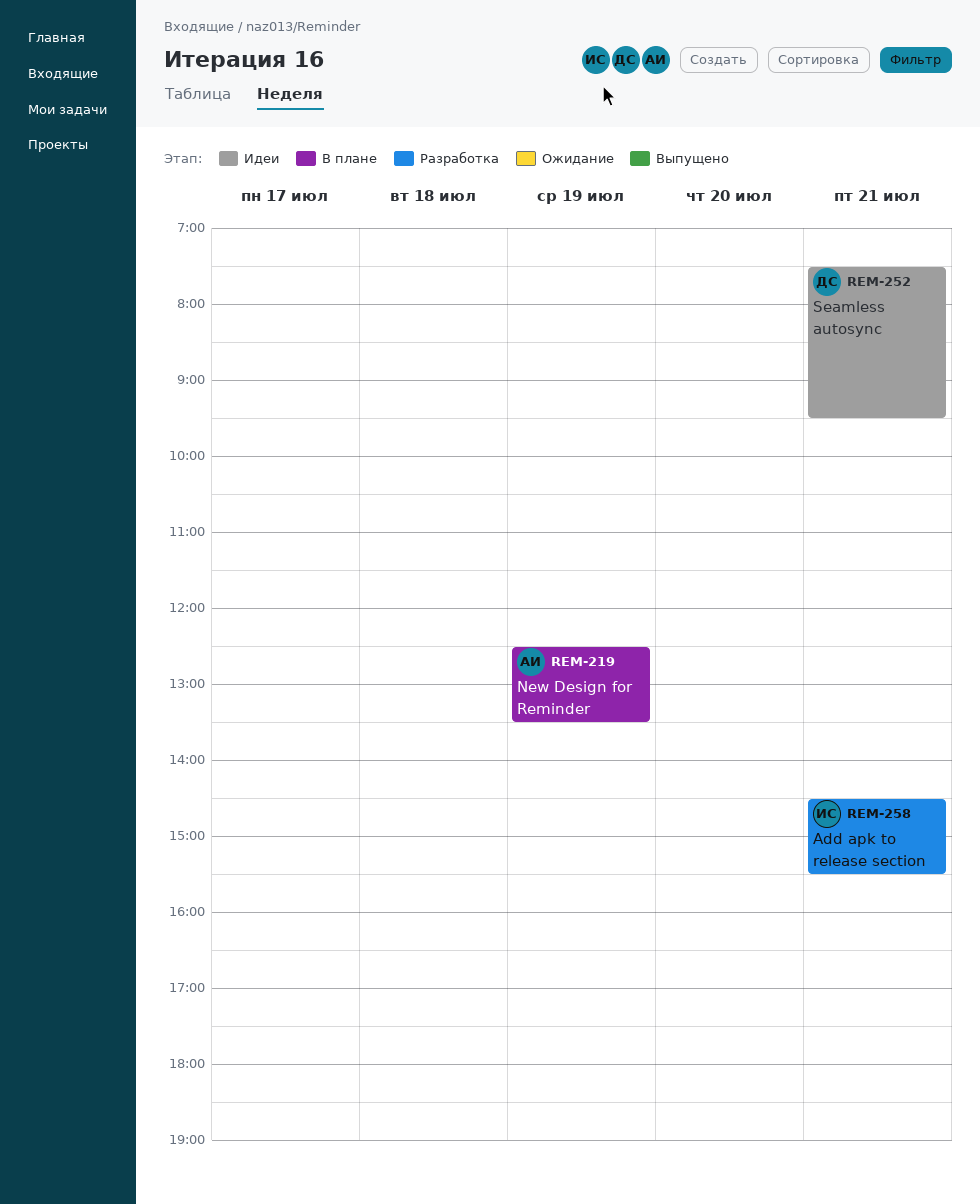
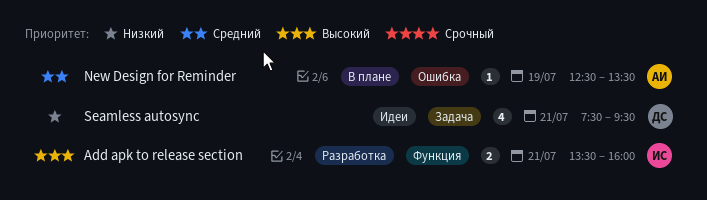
Add apk to release section, begins: 14:30 -> 13:30
Add apk to release section, ends: 15:30 -> 16:00

